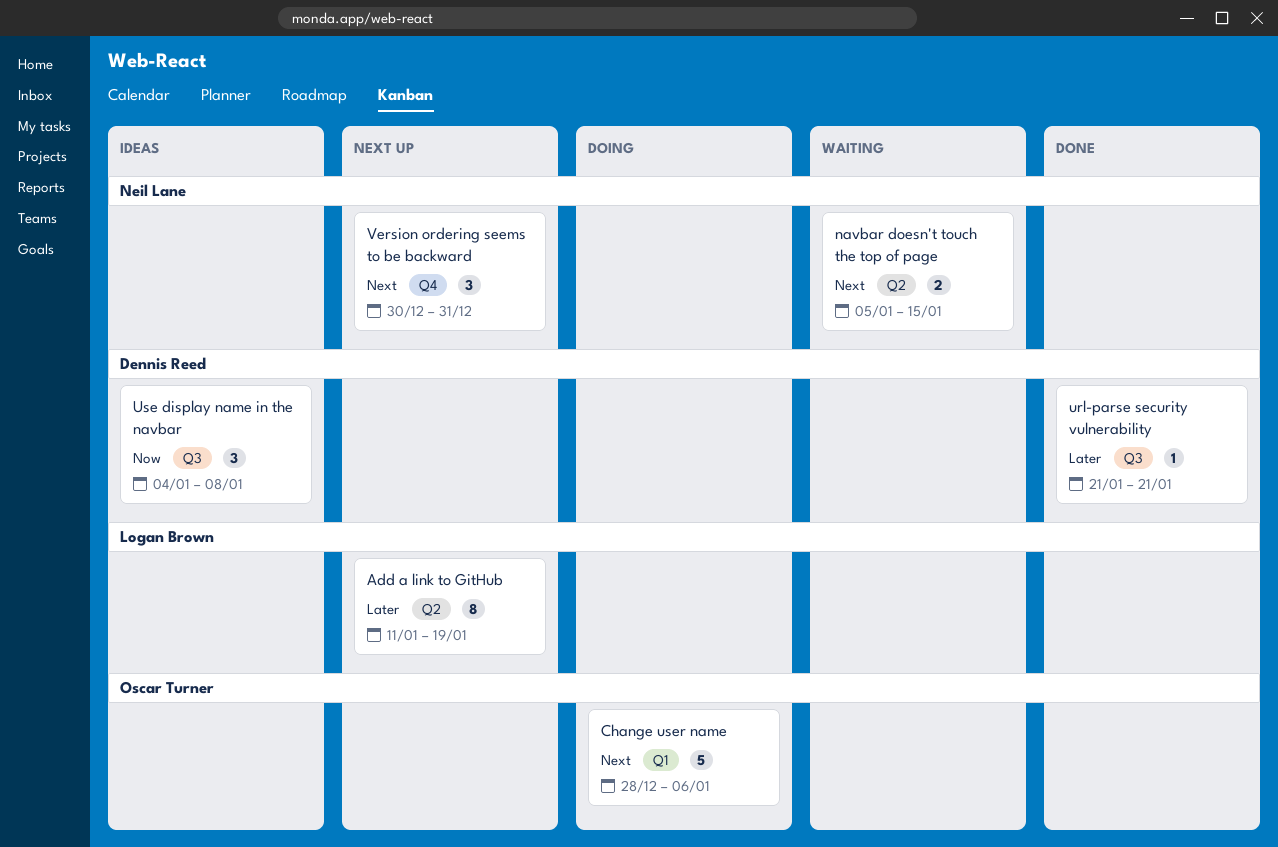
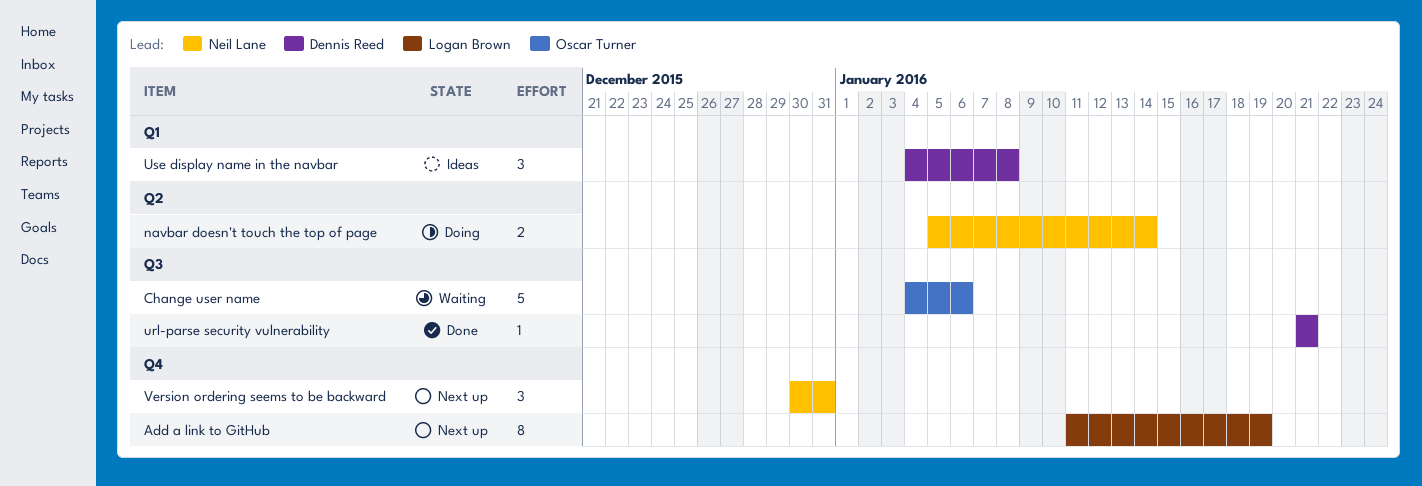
Add a link to GitHub, label: Q2 -> Q4
Change user name, status: Doing -> Waiting
Change user name, label: Q1 -> Q3
Change user name, start: Dec 28 -> Jan 4
navbar doesn't touch the top of page, status: Waiting -> Doing
navbar doesn't touch the top of page, due: Jan 15 -> Jan 14
Use display name in the navbar, label: Q3 -> Q1

